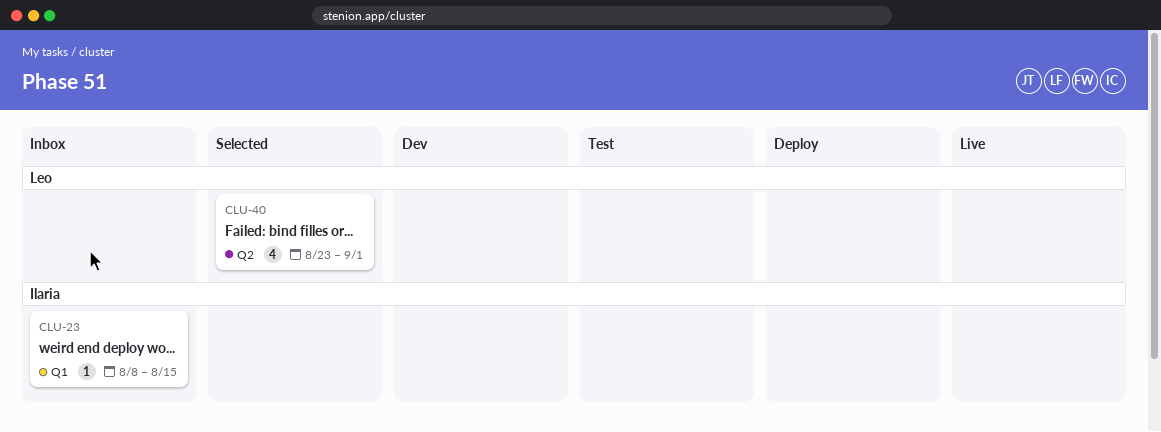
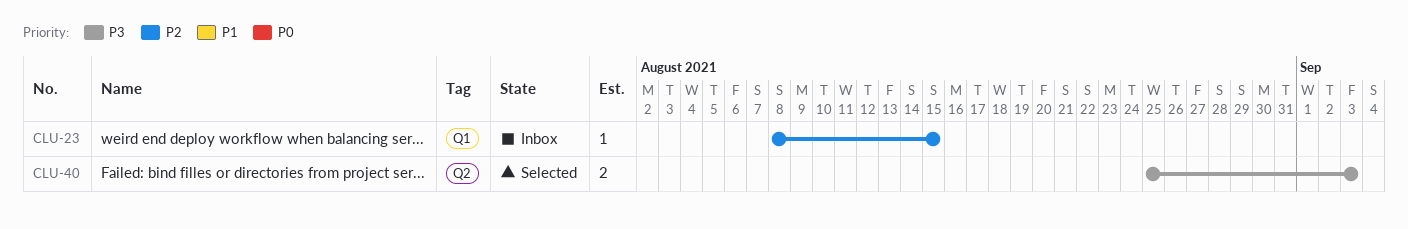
CLU-40, estimate: 4 -> 2
CLU-40, start: Aug 23 -> Aug 25
CLU-40, due: Sep 1 -> Sep 3

